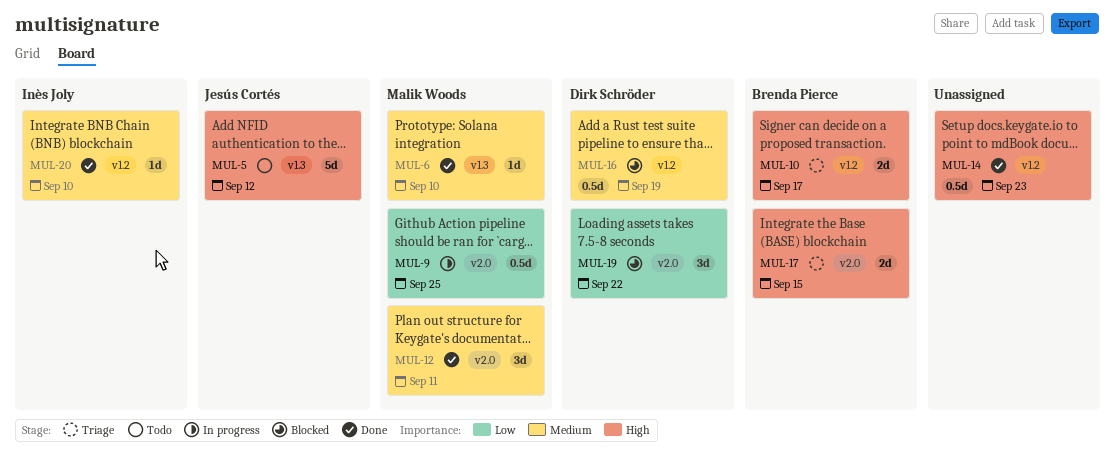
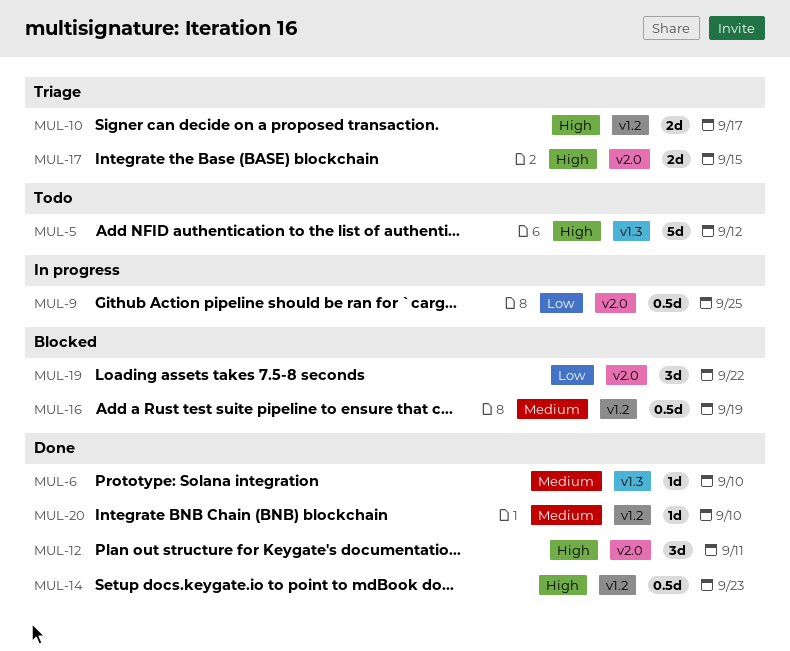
MUL-12, priority: Medium -> High

